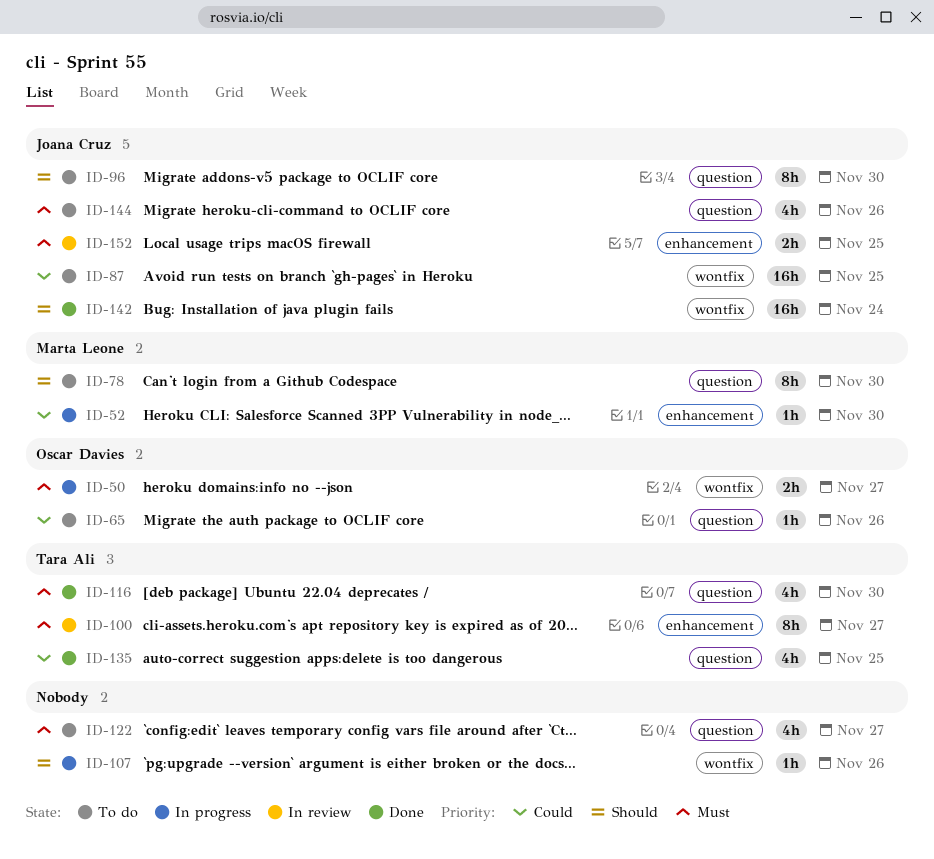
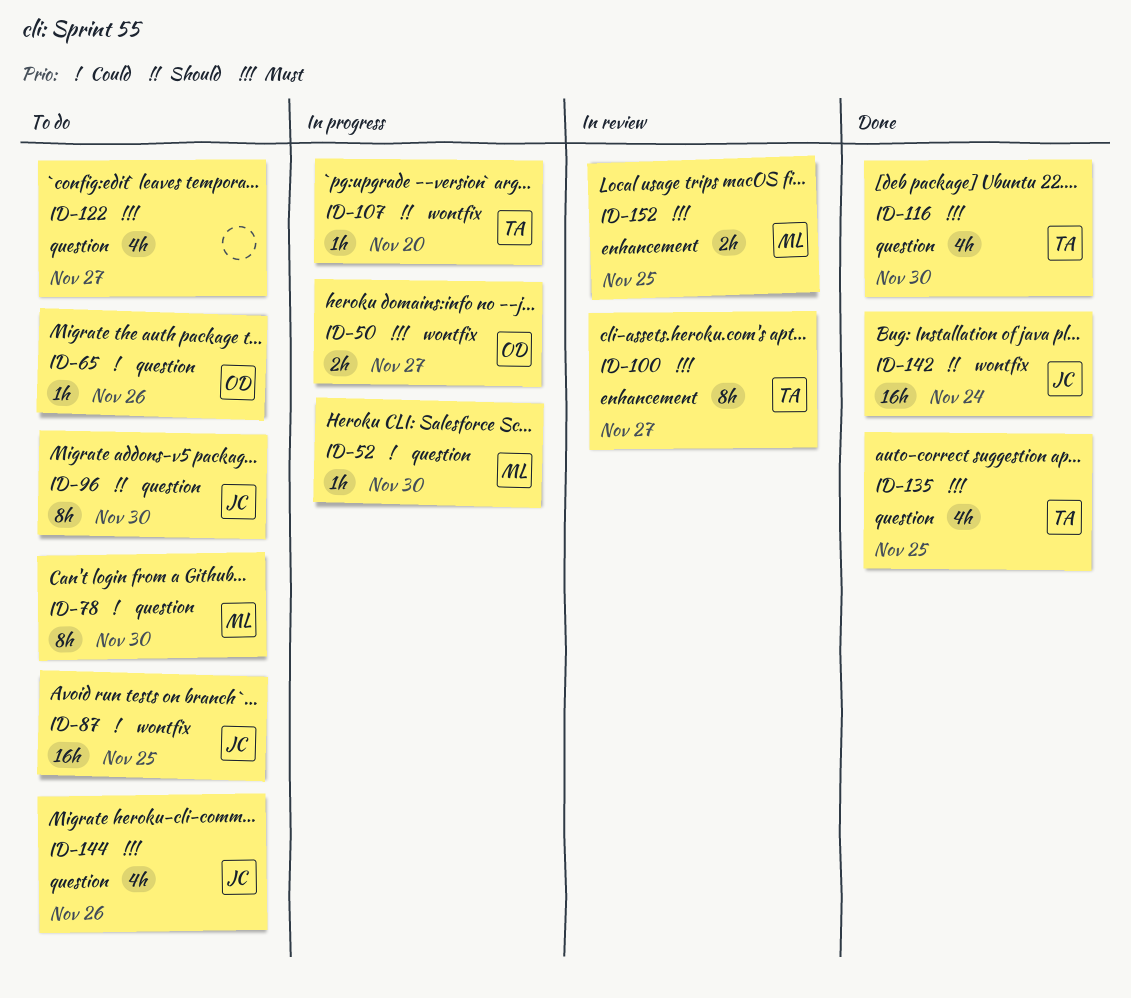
ID-52, label: enhancement -> question
ID-78, priority: Should -> Could
ID-107, owner: none -> Tara Ali
ID-107, due: Nov 26 -> Nov 20
ID-135, priority: Could -> Must
ID-152, owner: Joana Cruz -> Marta Leone

